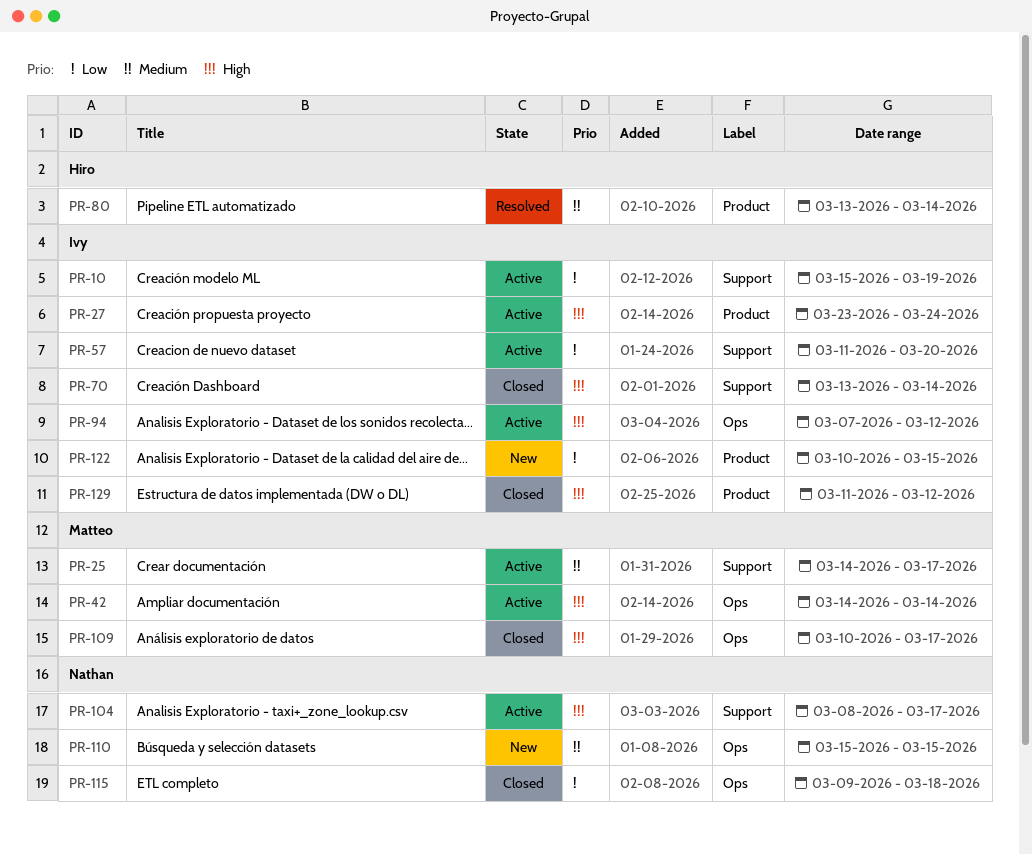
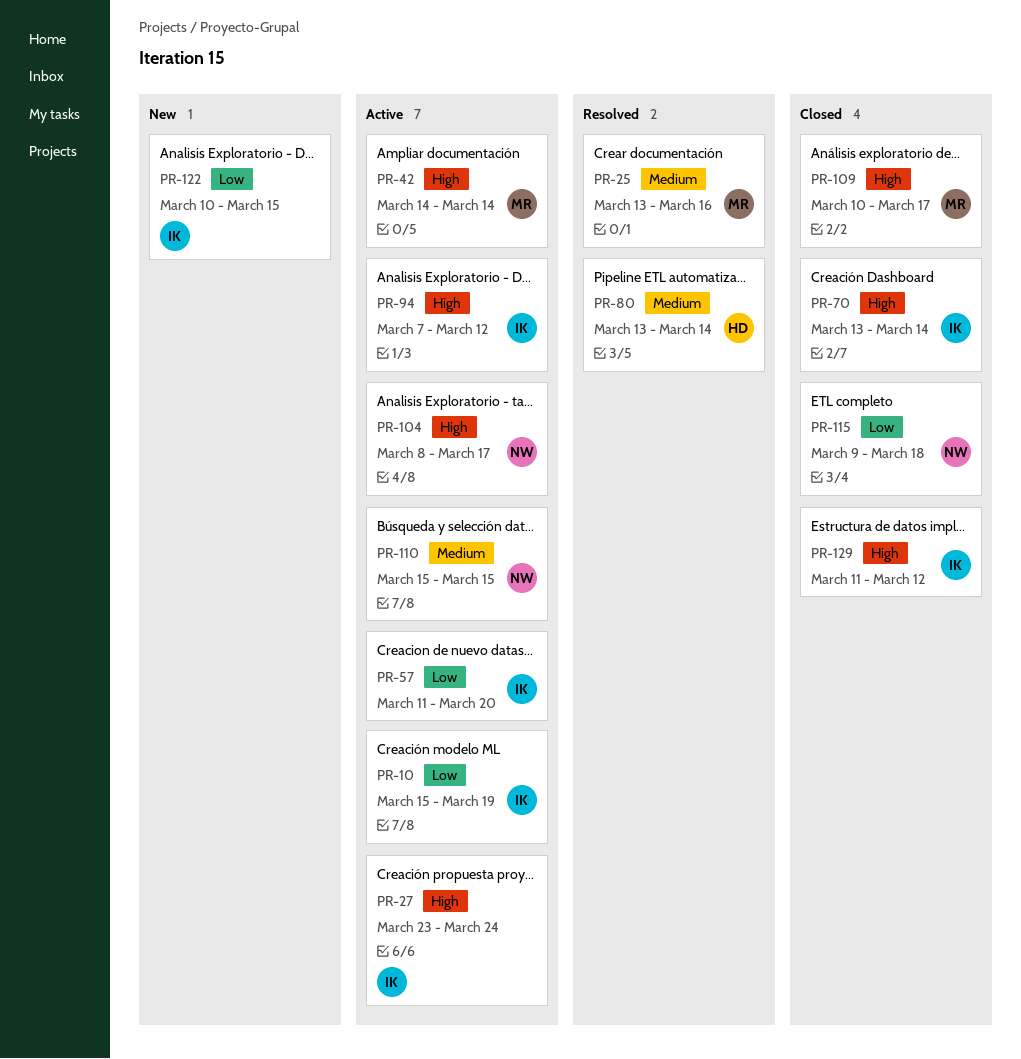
PR-25, status: Active -> Resolved
PR-25, start: Mar 14 -> Mar 13
PR-25, due: Mar 17 -> Mar 16
PR-110, status: New -> Active

